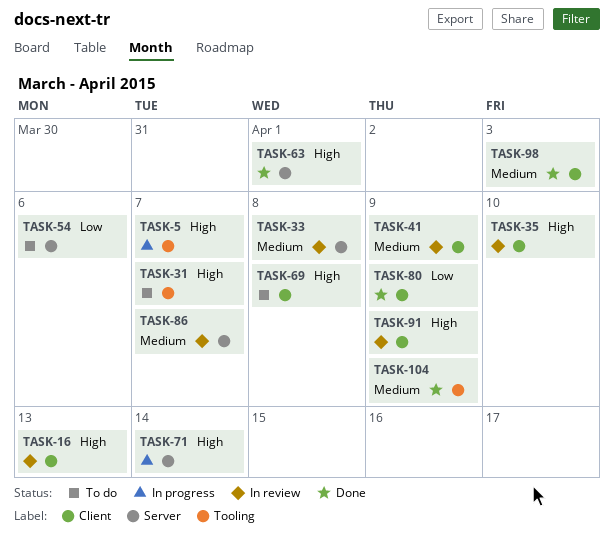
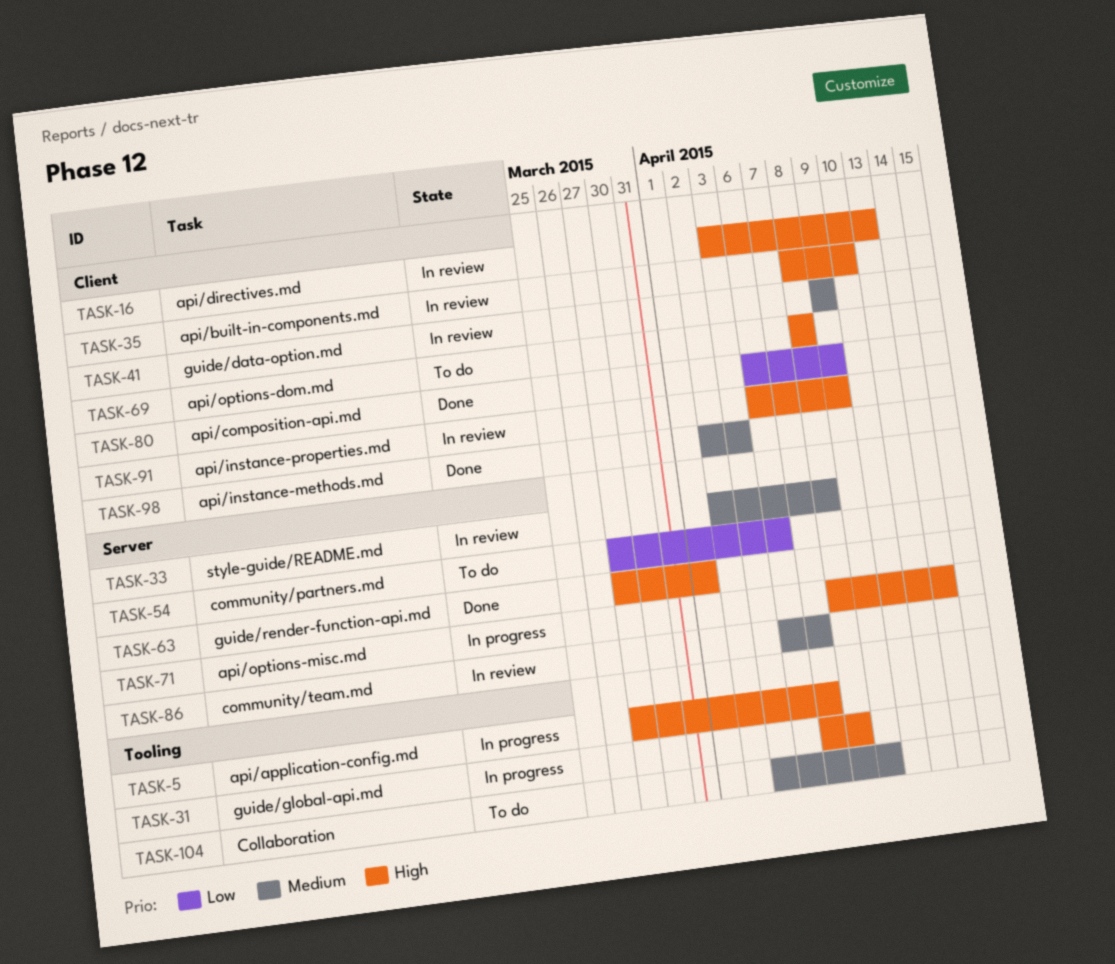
TASK-31, status: To do -> In progress
TASK-31, due: Apr 7 -> Apr 8
TASK-104, status: Done -> To do

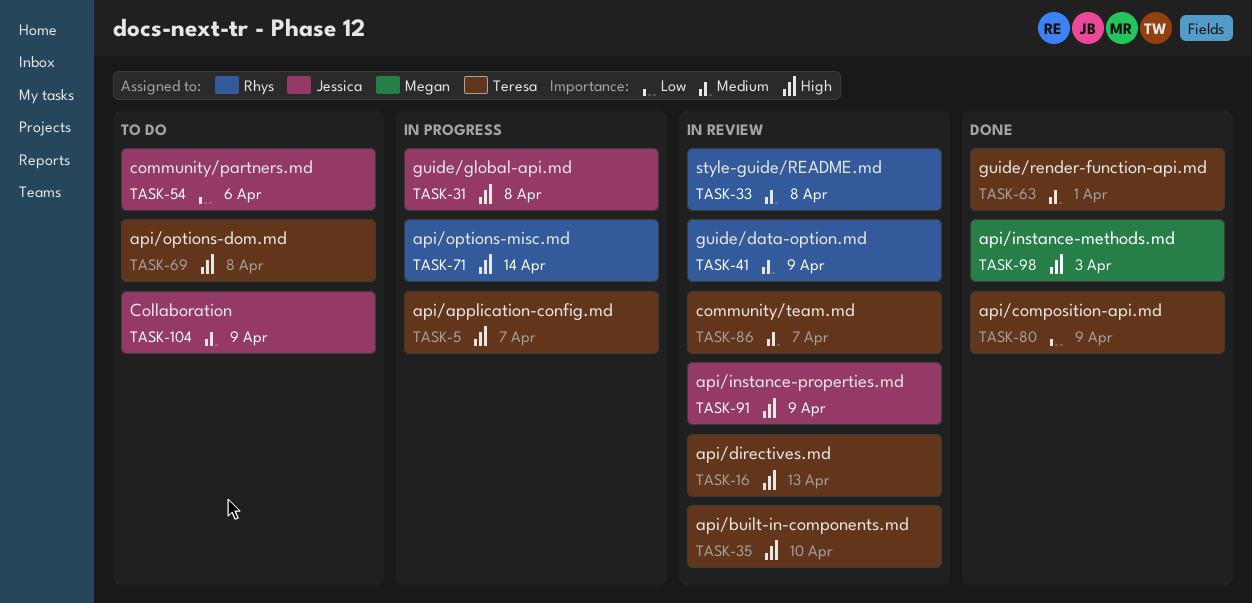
TASK-63, priority: High -> Medium
TASK-98, priority: Medium -> High

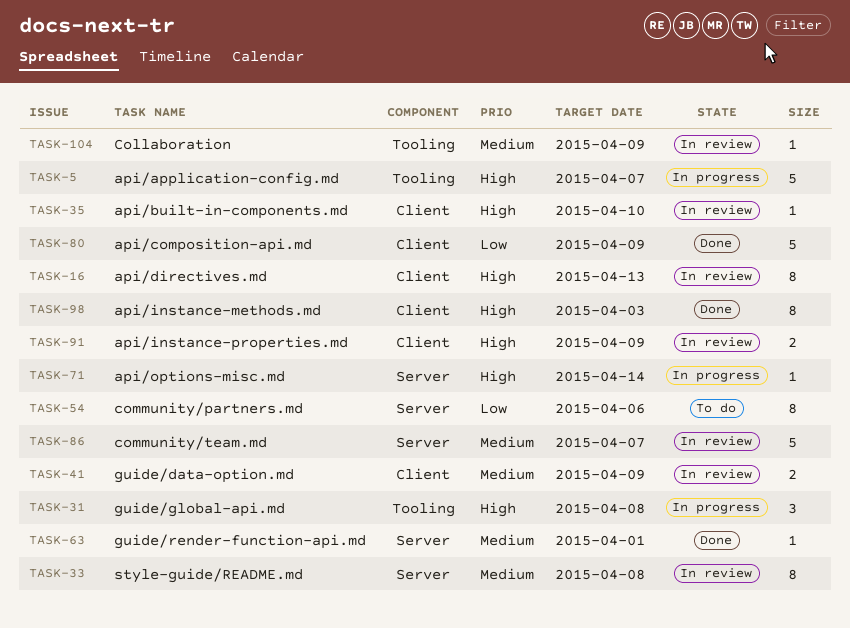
TASK-69: present -> none
TASK-104, status: To do -> In review

